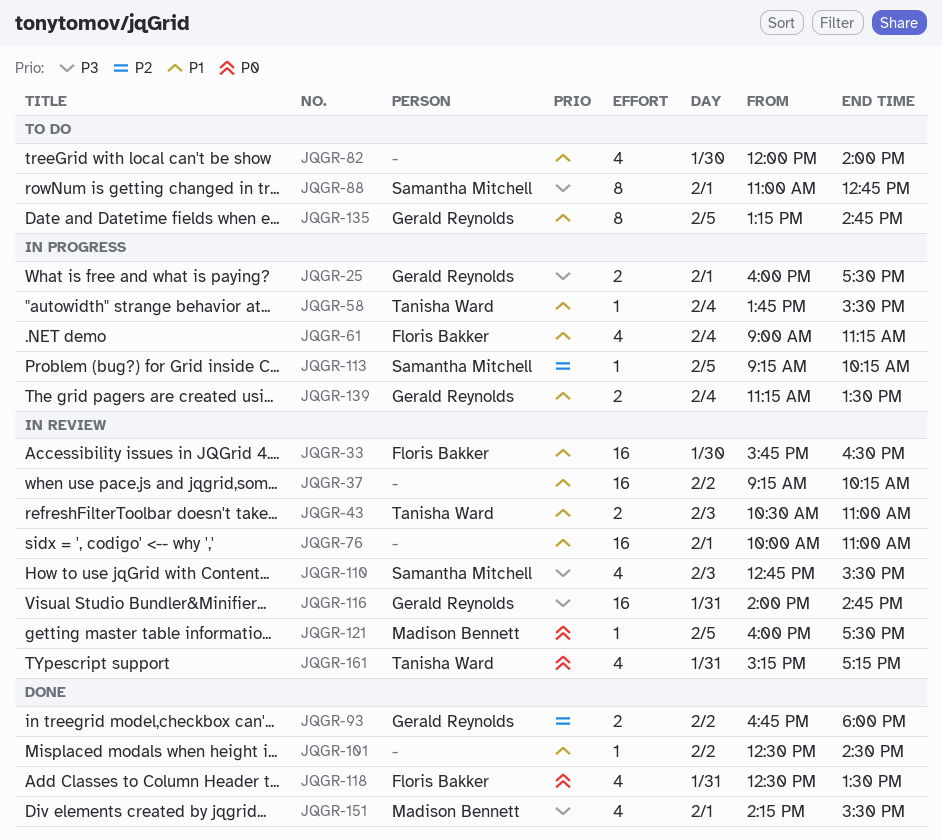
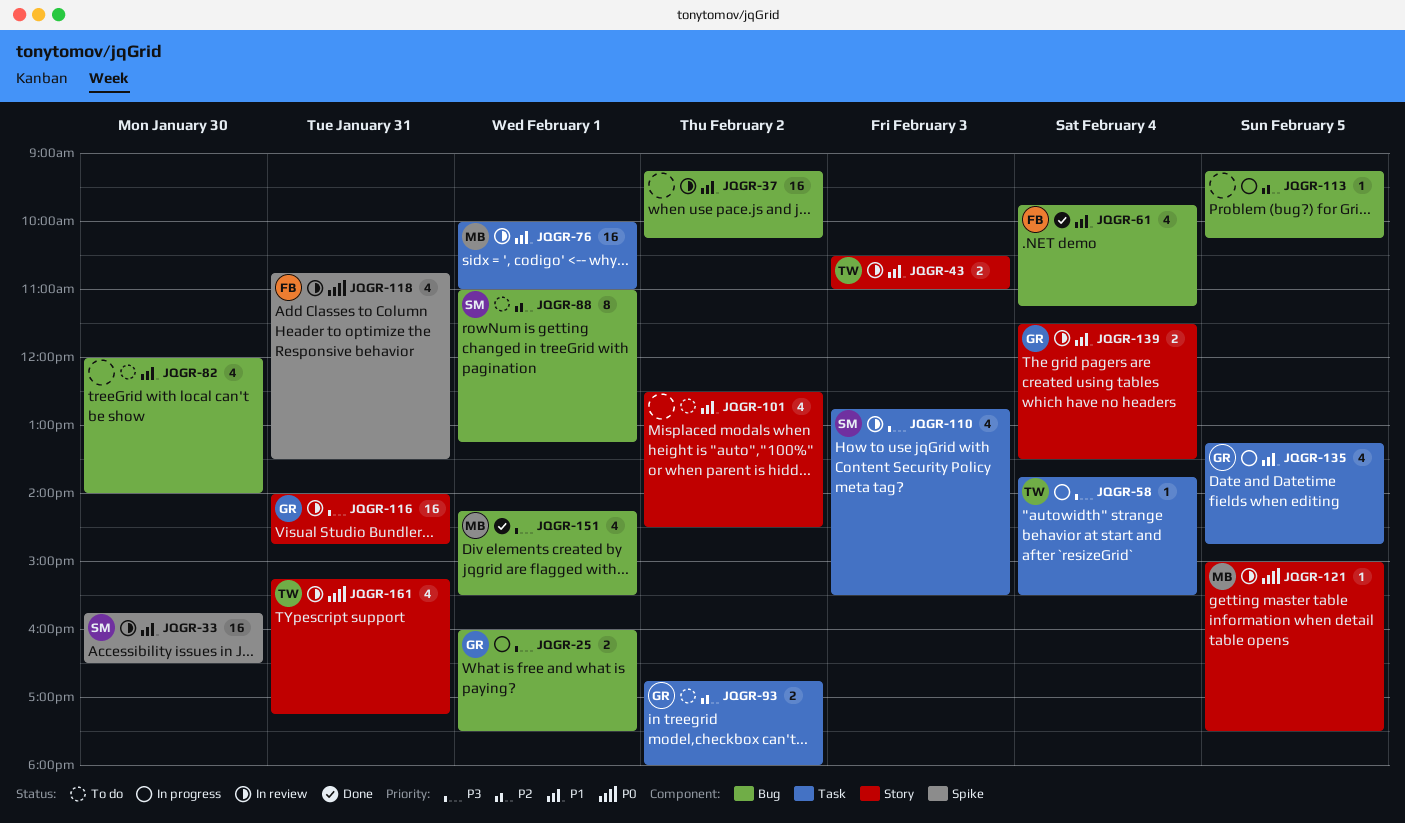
JQGR-33, owner: Floris Bakker -> Samantha Mitchell
JQGR-58, priority: P1 -> P3
JQGR-61, status: In progress -> Done
JQGR-61, begins: 09:00 -> 09:45
JQGR-76, owner: none -> Madison Bennett
JQGR-88, priority: P3 -> P2
JQGR-88, ends: 12:45 -> 13:15
JQGR-93, status: Done -> To do
JQGR-101, status: Done -> To do
JQGR-101, estimate: 1 -> 4
JQGR-113, owner: Samantha Mitchell -> none
JQGR-118, status: Done -> In review
JQGR-118, begins: 12:30 -> 10:45
JQGR-121, begins: 16:00 -> 15:00
JQGR-135, status: To do -> In progress
JQGR-135, estimate: 8 -> 4
JQGR-139, status: In progress -> In review
JQGR-139, begins: 11:15 -> 11:30

